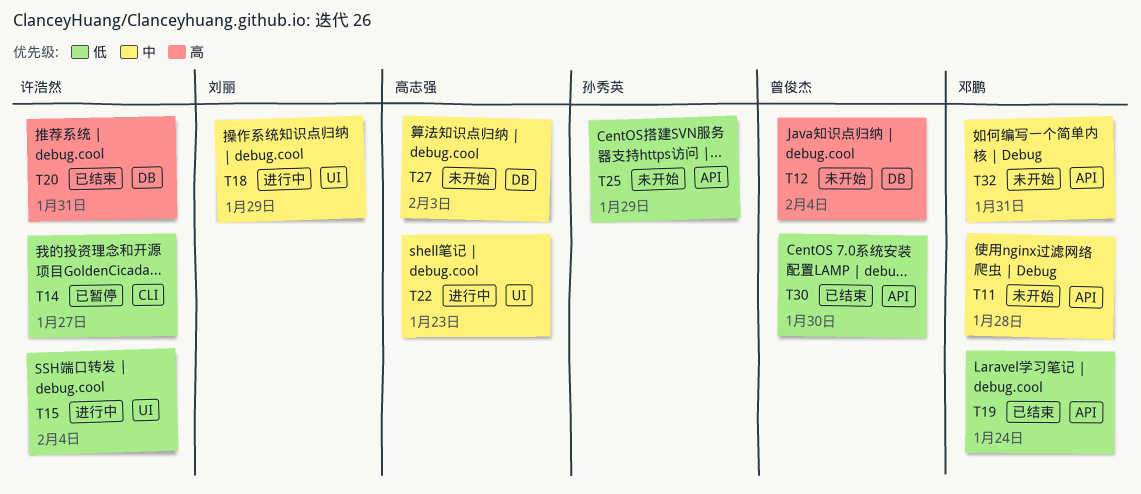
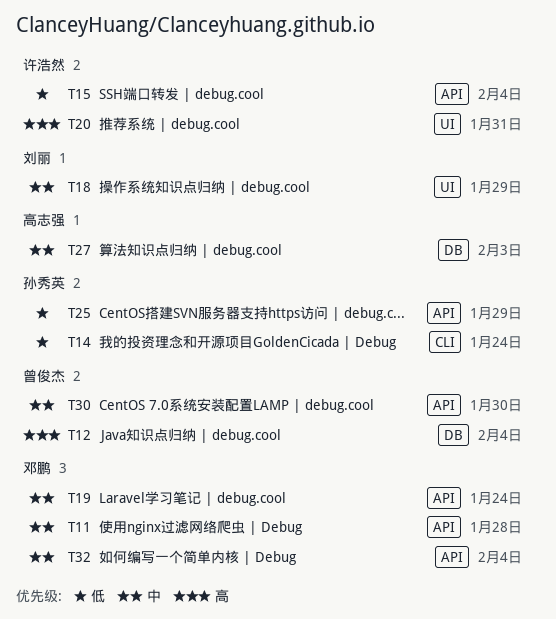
T14, owner: 许浩然 -> 孙秀英
T14, due: Jan 27 -> Jan 24
T15, label: UI -> API
T19, priority: 低 -> 中
T20, label: DB -> UI
T22: present -> none
T30, priority: 低 -> 中
T32, due: Jan 31 -> Feb 4

